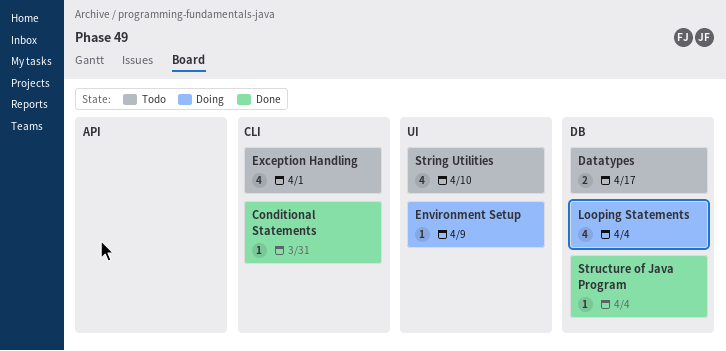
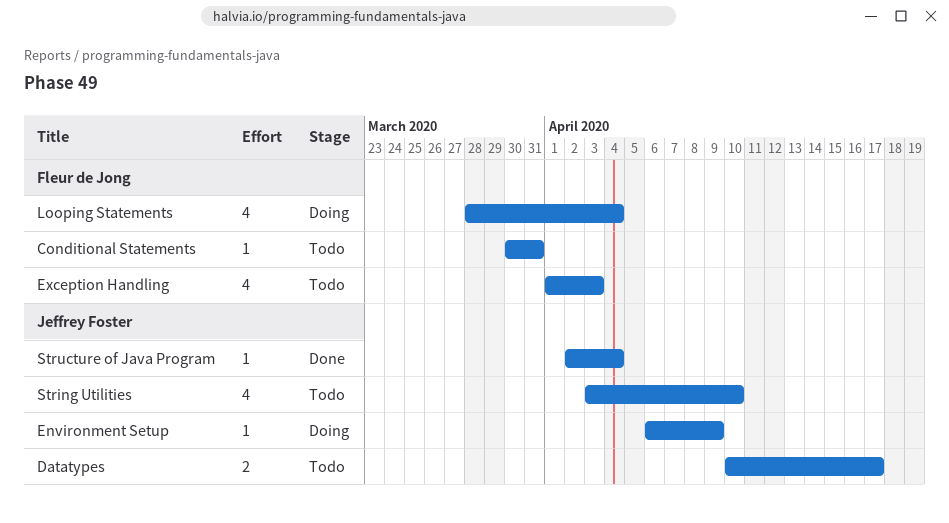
Conditional Statements, status: Done -> Todo
Exception Handling, due: Apr 1 -> Apr 3

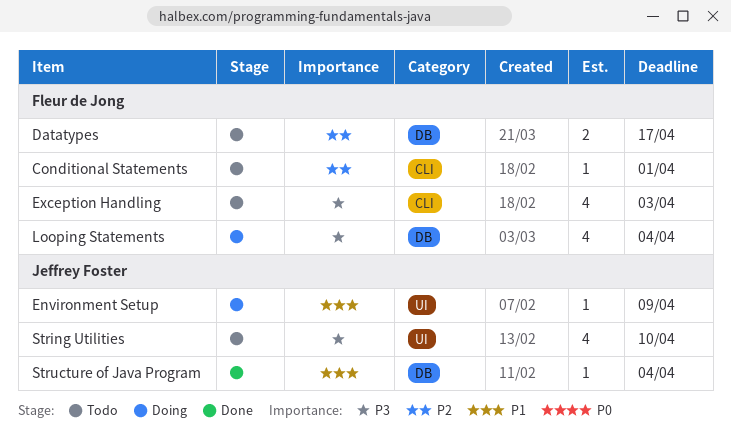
Conditional Statements, due: Mar 31 -> Apr 1
Datatypes, owner: Jeffrey Foster -> Fleur de Jong

